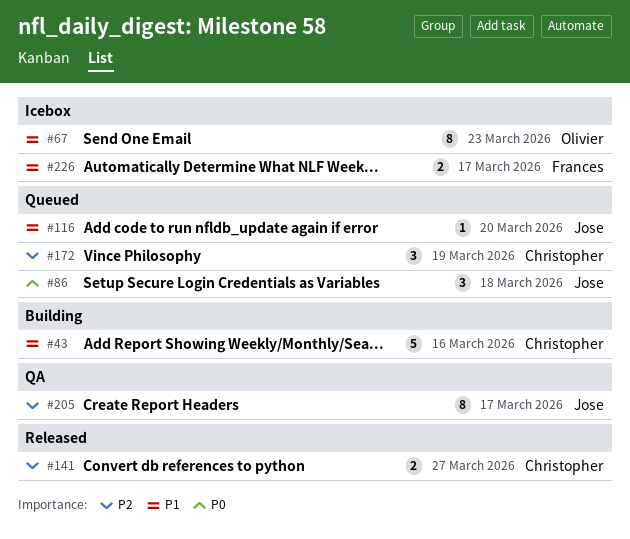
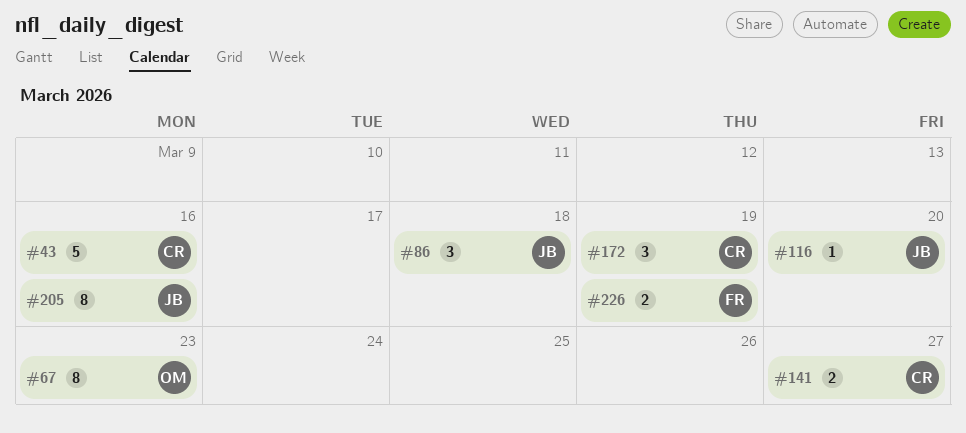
#205, due: Mar 17 -> Mar 16
#226, due: Mar 17 -> Mar 19

